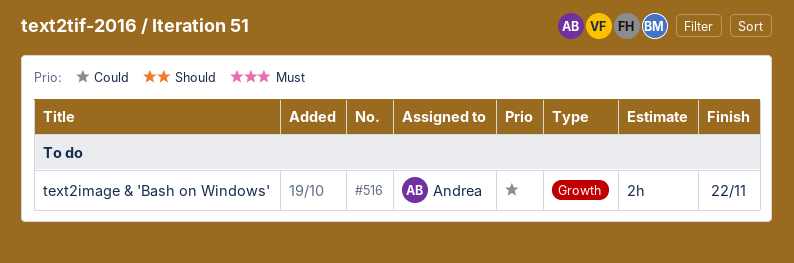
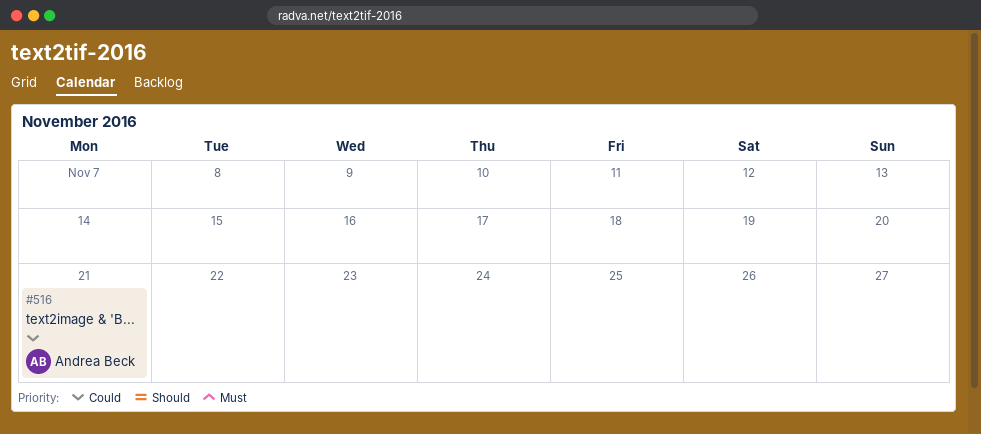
#516, due: Nov 22 -> Nov 21

